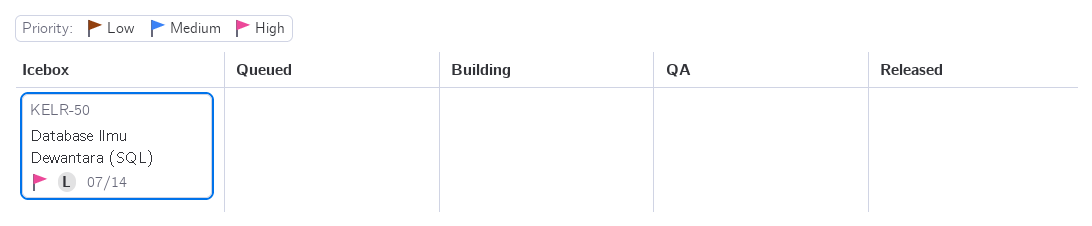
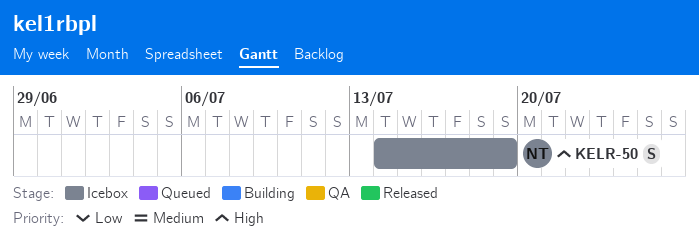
KELR-50, estimate: L -> S
KELR-50, due: Jul 14 -> Jul 19

